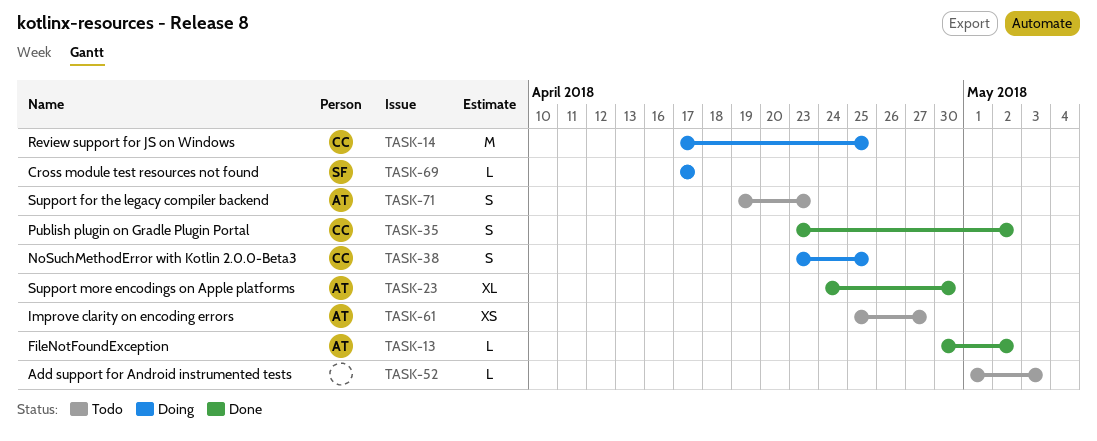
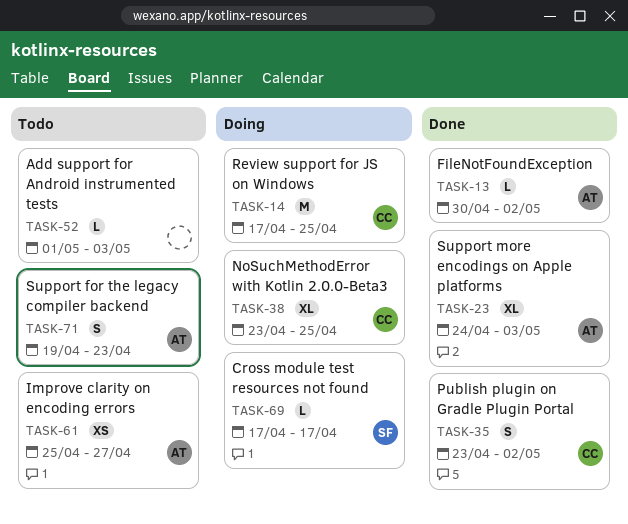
TASK-23, due: Apr 30 -> May 3
TASK-38, estimate: S -> XL

